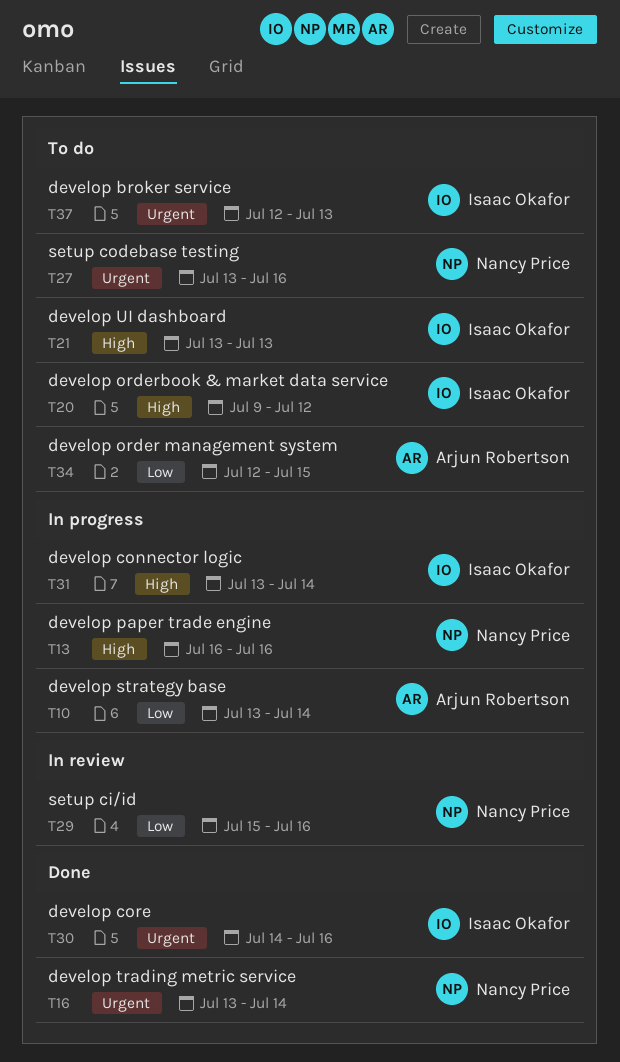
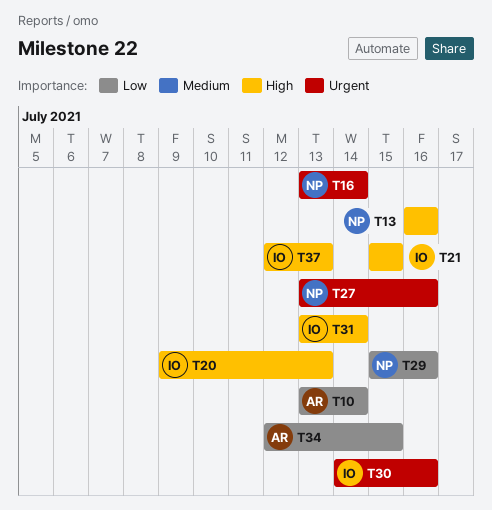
T20, due: Jul 12 -> Jul 13
T21, start: Jul 13 -> Jul 15
T21, due: Jul 13 -> Jul 15
T37, priority: Urgent -> High

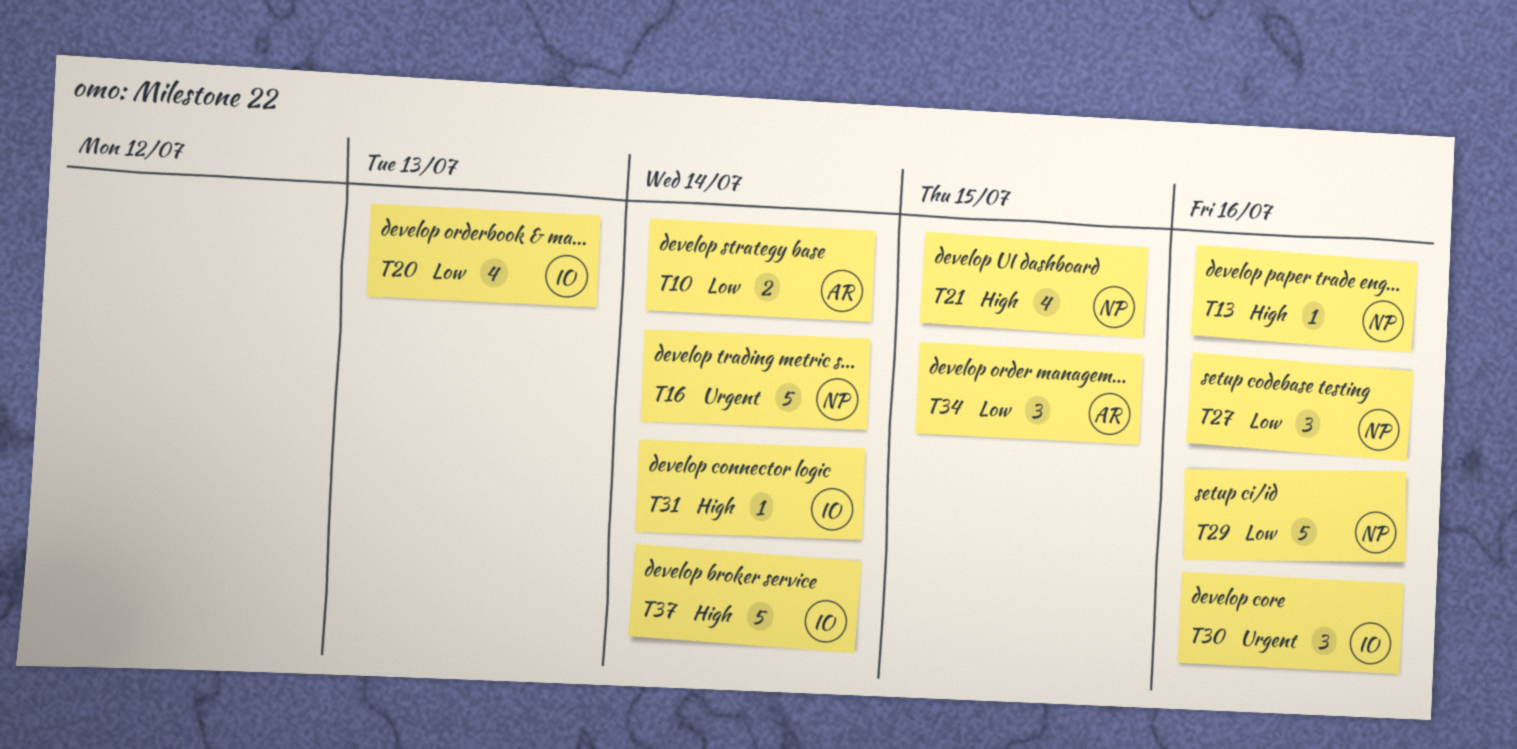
T20, priority: High -> Low
T21, owner: IO -> NP
T27, priority: Urgent -> Low
T37, due: Jul 13 -> Jul 14

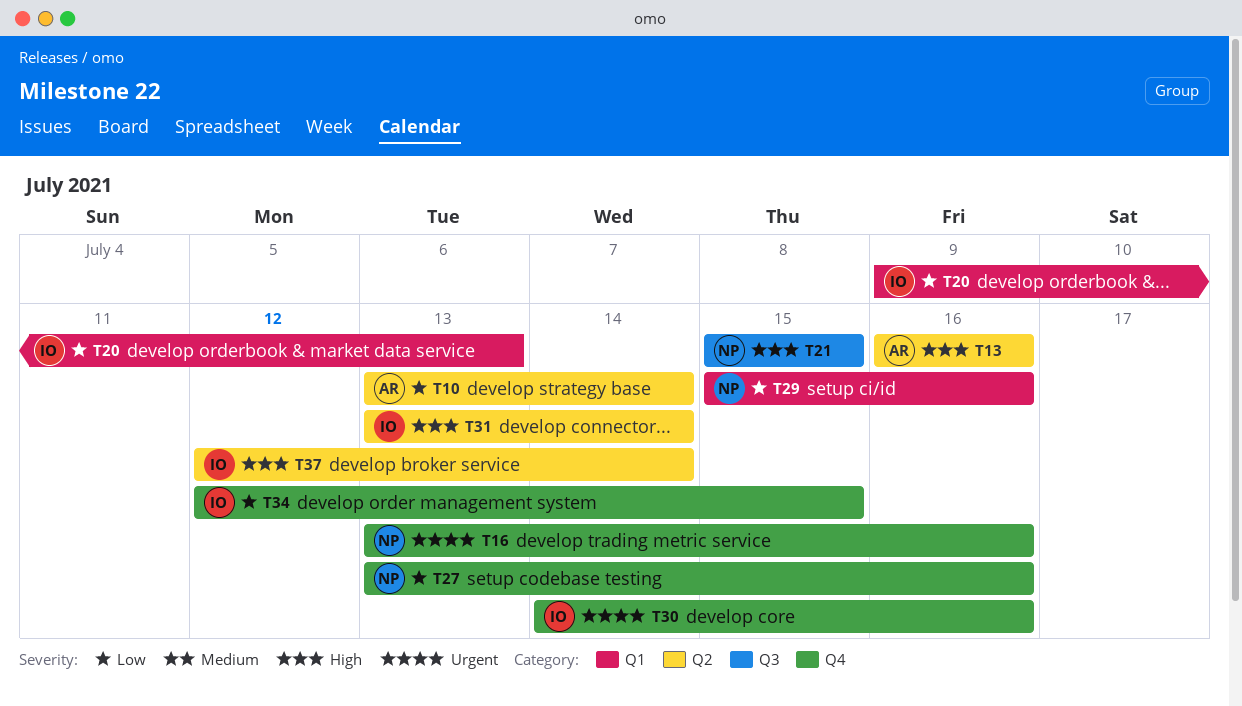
T13, owner: NP -> AR
T16, due: Jul 14 -> Jul 16
T34, owner: AR -> IO

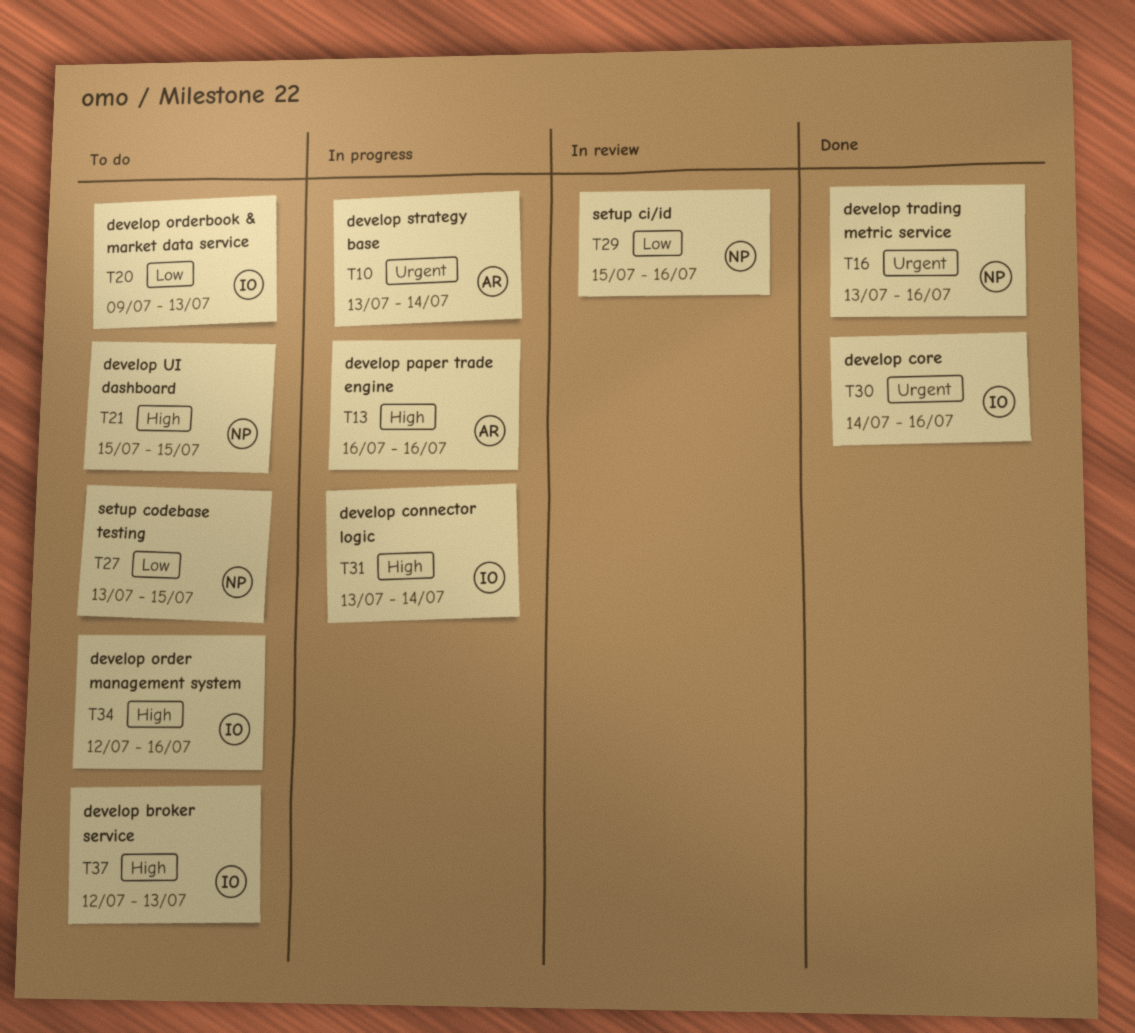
T10, priority: Low -> Urgent
T27, due: Jul 16 -> Jul 15
T34, priority: Low -> High
T34, due: Jul 15 -> Jul 16
T37, due: Jul 14 -> Jul 13

